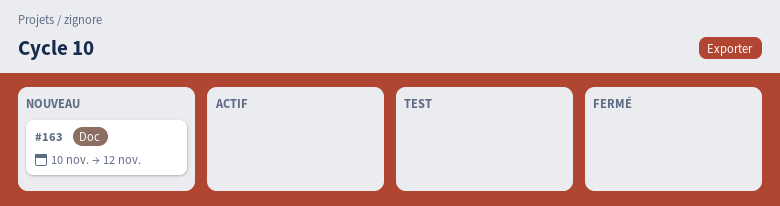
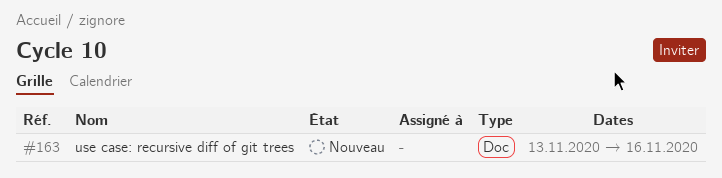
#163, start: Nov 10 -> Nov 13
#163, due: Nov 12 -> Nov 16

